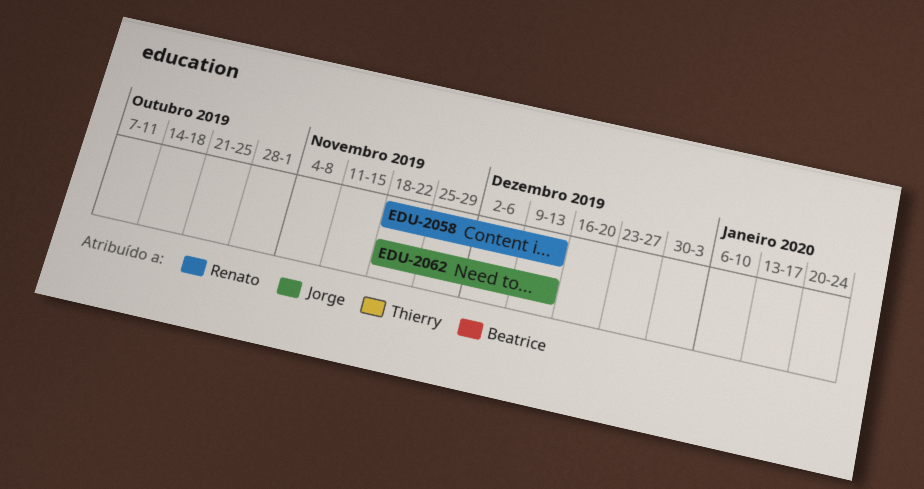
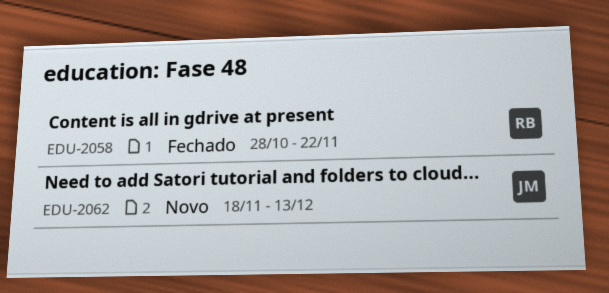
EDU-2058, start: Nov 18 -> Oct 28
EDU-2058, due: Dec 13 -> Nov 22

